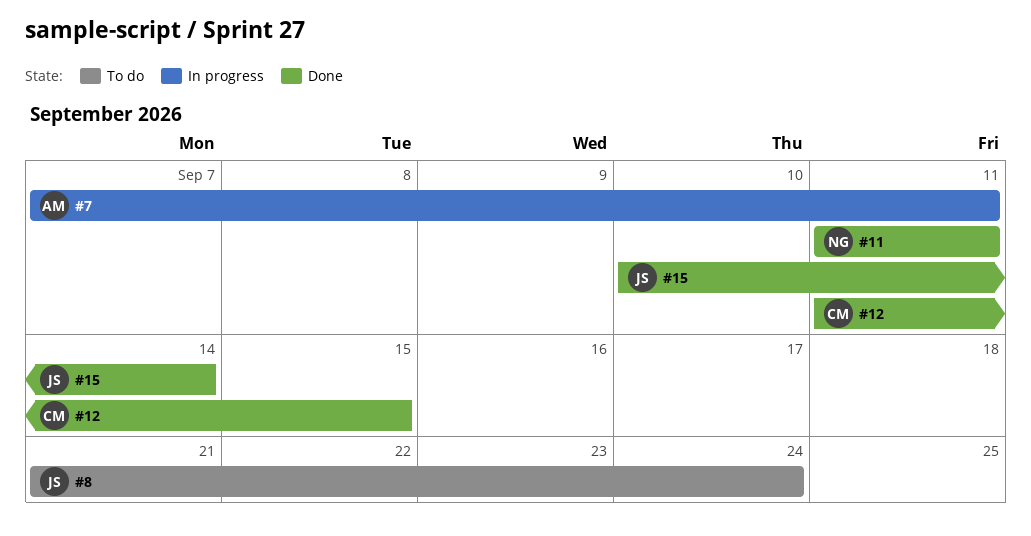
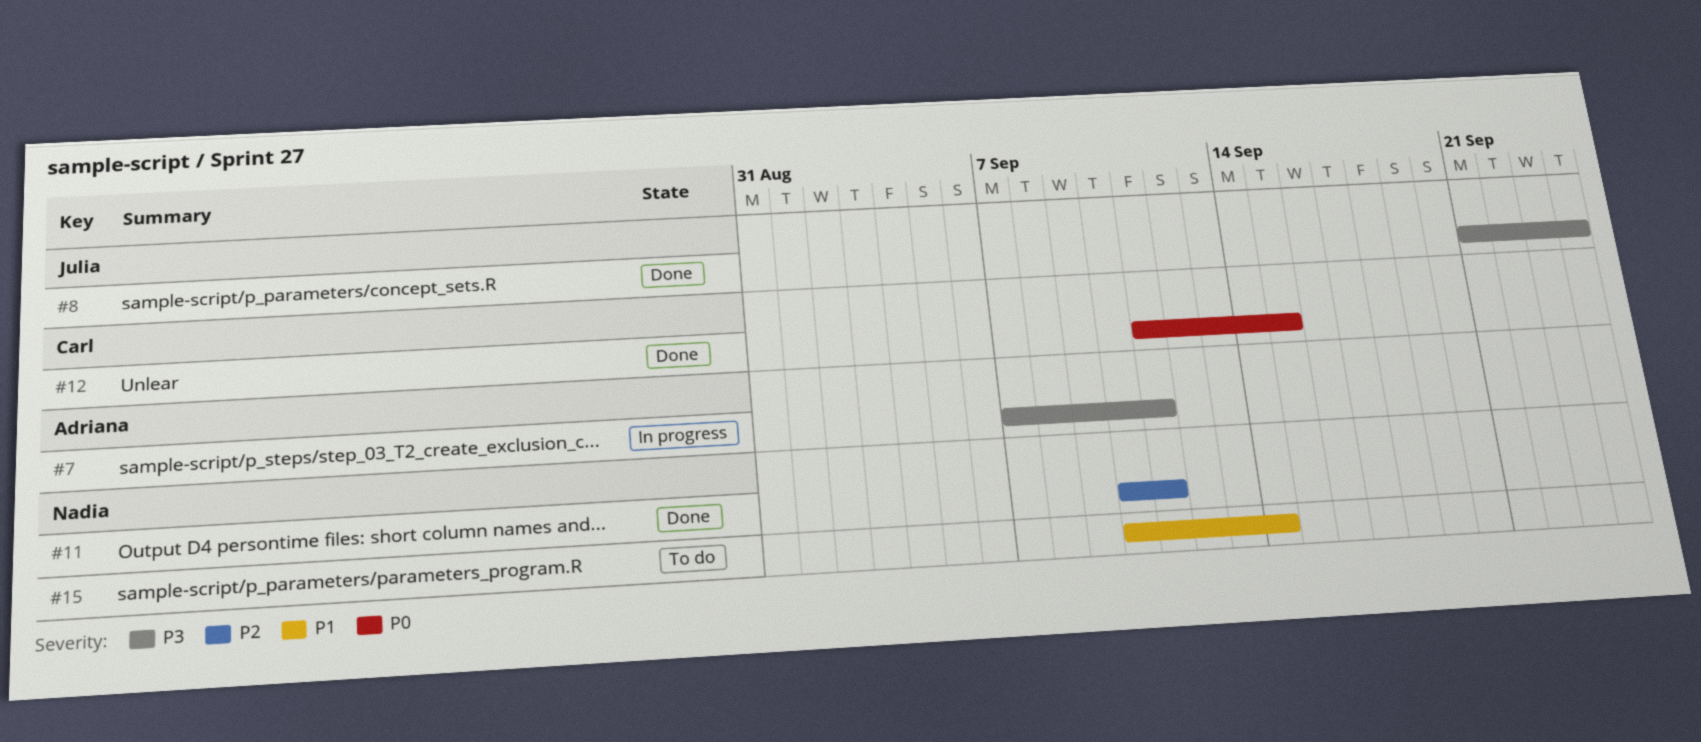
#8, status: To do -> Done
#11, start: Sep 11 -> Sep 10
#15, status: Done -> To do
#15, owner: Julia -> Nadia

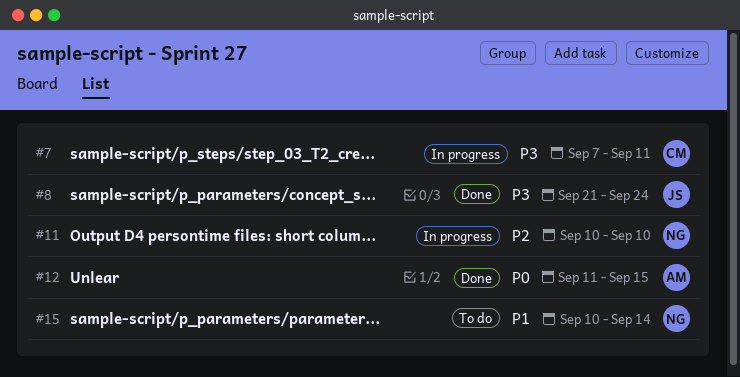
#7, owner: Adriana -> Carl
#11, status: Done -> In progress
#11, due: Sep 11 -> Sep 10
#12, owner: Carl -> Adriana

